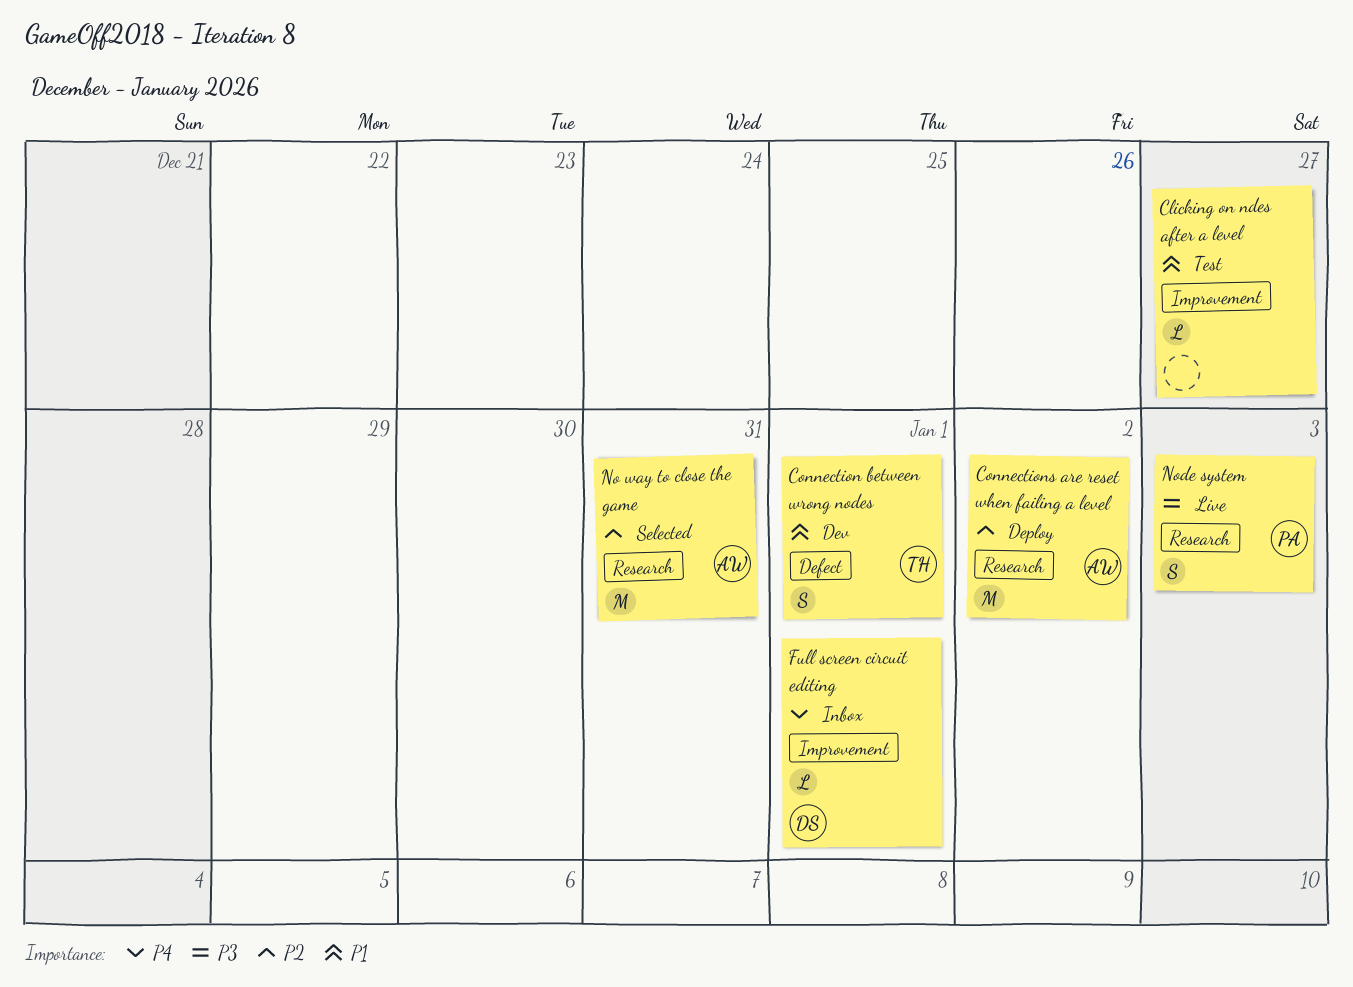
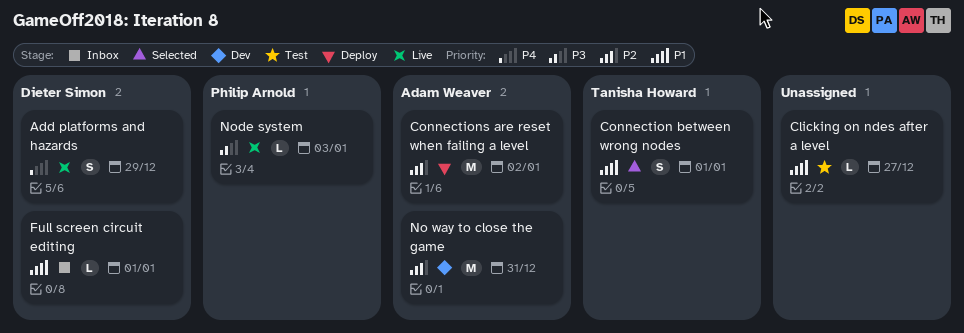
Add platforms and hazards: none -> present
Connection between wrong nodes, status: Dev -> Selected
Full screen circuit editing, priority: P4 -> P1
No way to close the game, status: Selected -> Dev
Node system, estimate: S -> L

